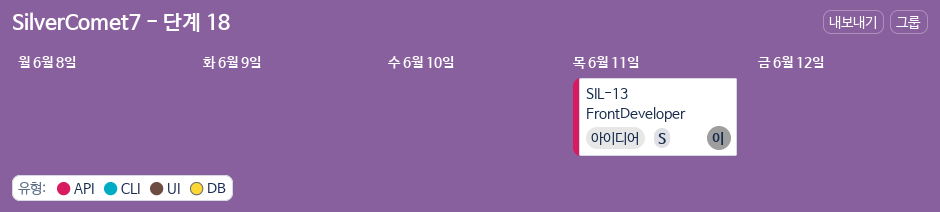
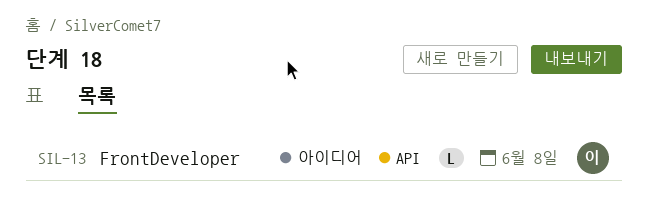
SIL-13, estimate: S -> L
SIL-13, due: Jun 11 -> Jun 8

